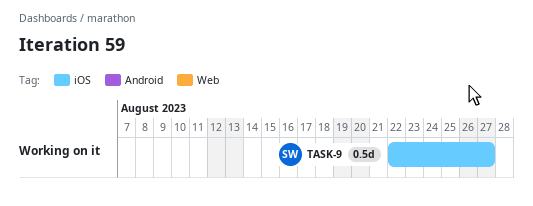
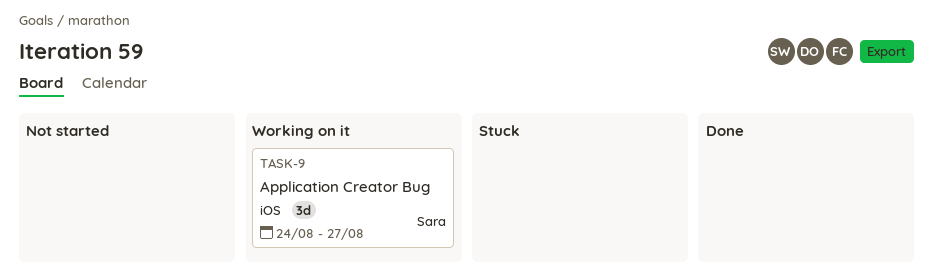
TASK-9, estimate: 0.5d -> 3d
TASK-9, start: Aug 22 -> Aug 24

